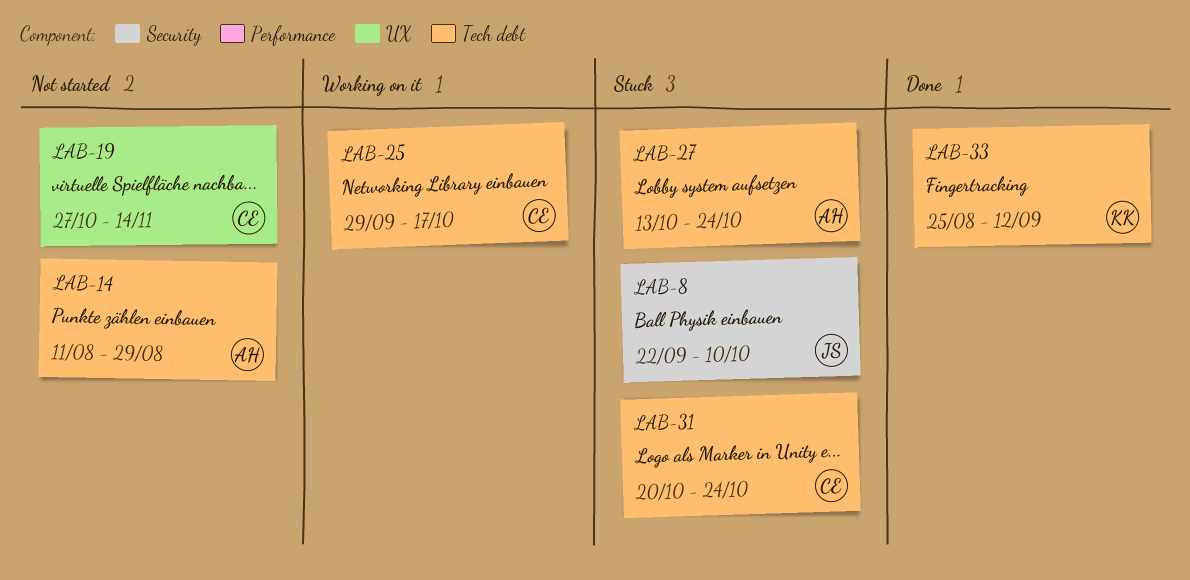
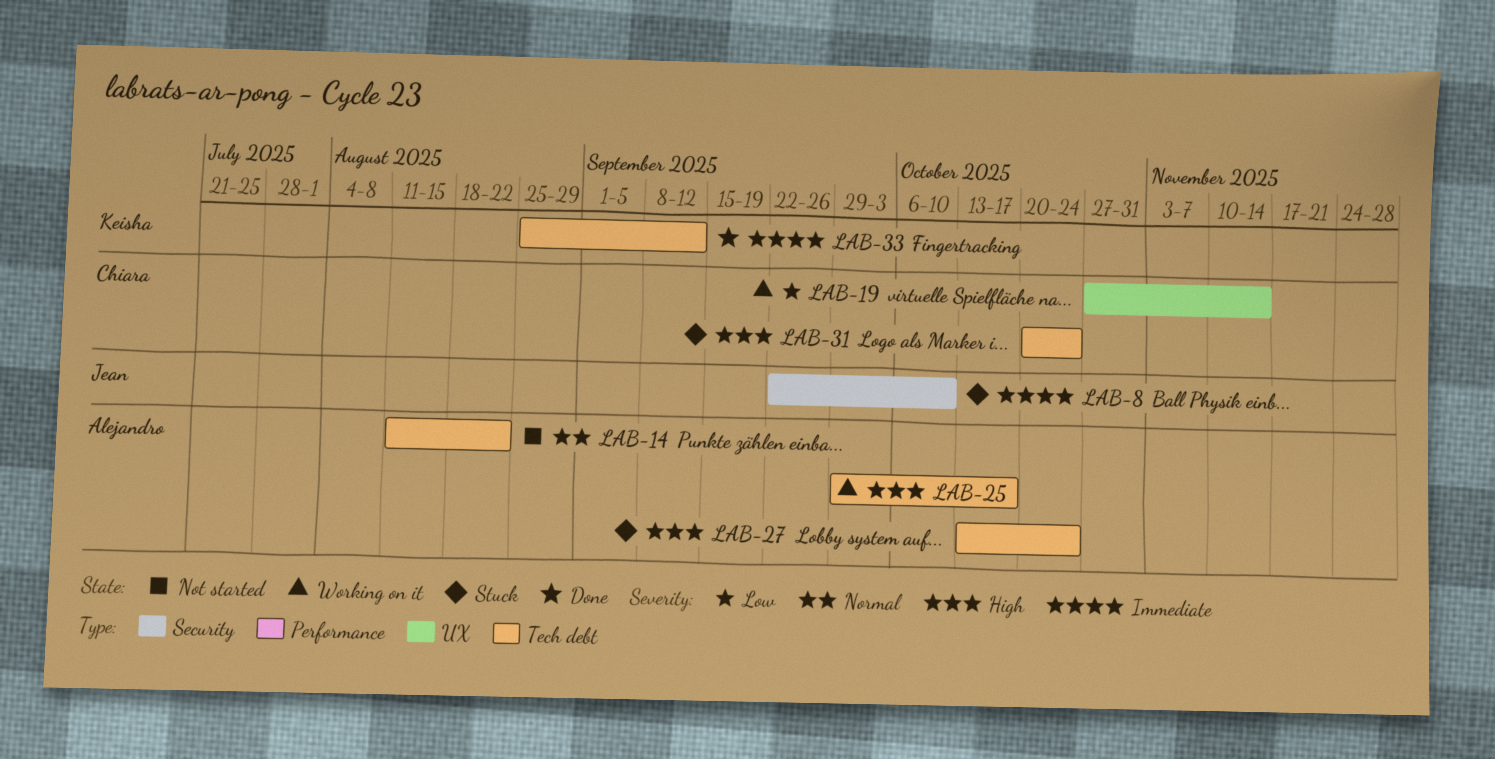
LAB-14, due: Aug 29 -> Aug 22
LAB-19, status: Not started -> Working on it
LAB-25, owner: Chiara -> Alejandro

